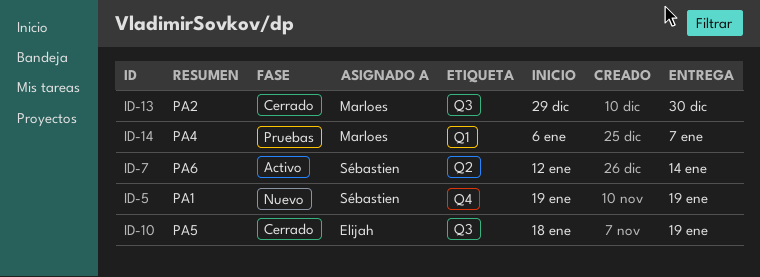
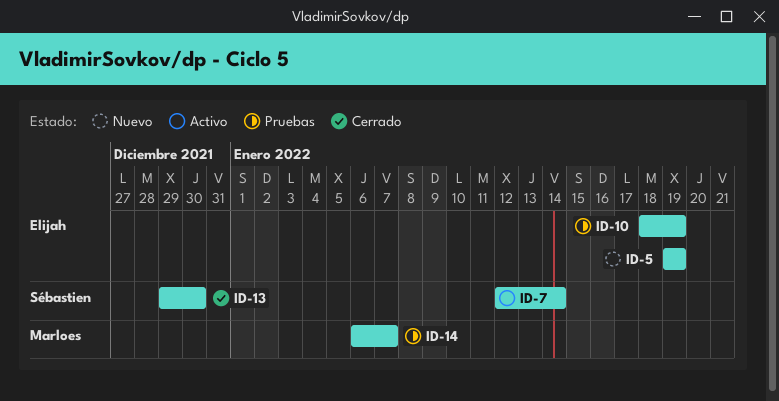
ID-5, owner: Sébastien -> Elijah
ID-10, status: Cerrado -> Pruebas
ID-13, owner: Marloes -> Sébastien

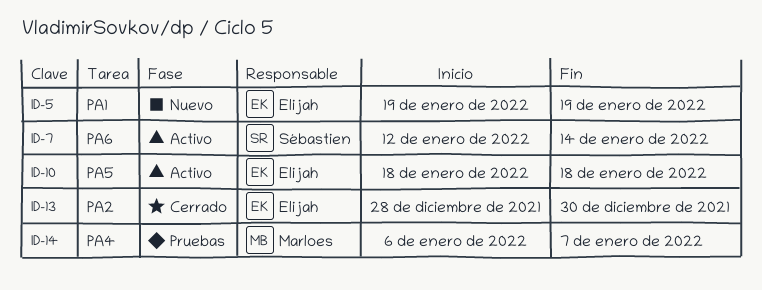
ID-10, status: Pruebas -> Activo
ID-10, due: Jan 19 -> Jan 18
ID-13, owner: Sébastien -> Elijah
ID-13, start: Dec 29 -> Dec 28

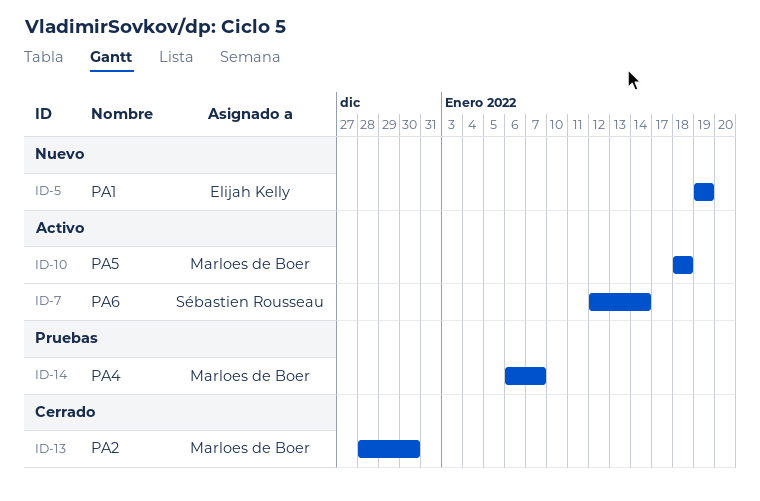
ID-10, owner: Elijah Kelly -> Marloes de Boer
ID-13, owner: Elijah Kelly -> Marloes de Boer

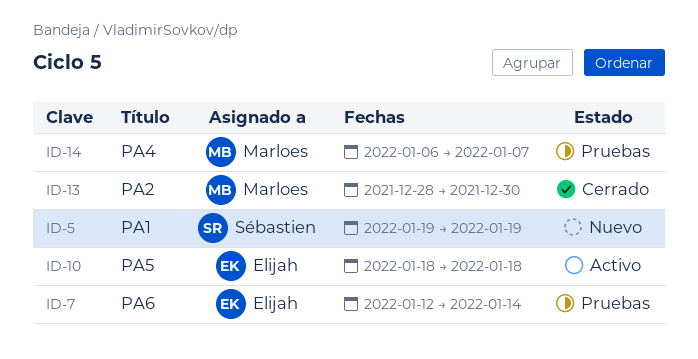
ID-5, owner: Elijah Kelly -> Sébastien Rousseau
ID-7, status: Activo -> Pruebas
ID-7, owner: Sébastien Rousseau -> Elijah Kelly
ID-10, owner: Marloes de Boer -> Elijah Kelly

